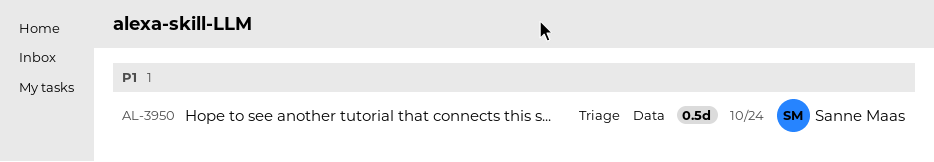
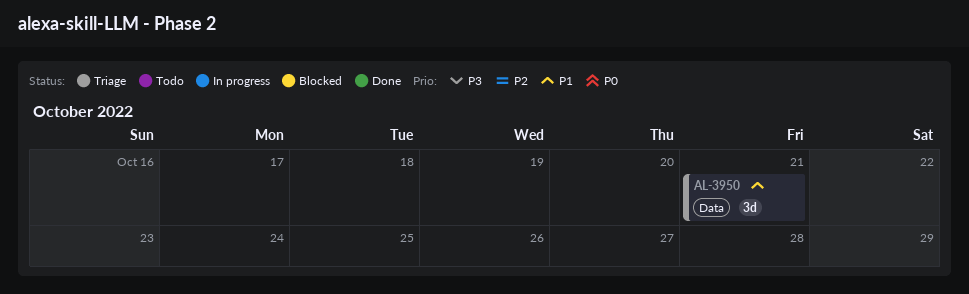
AL-3950, estimate: 0.5d -> 3d
AL-3950, due: Oct 24 -> Oct 21

